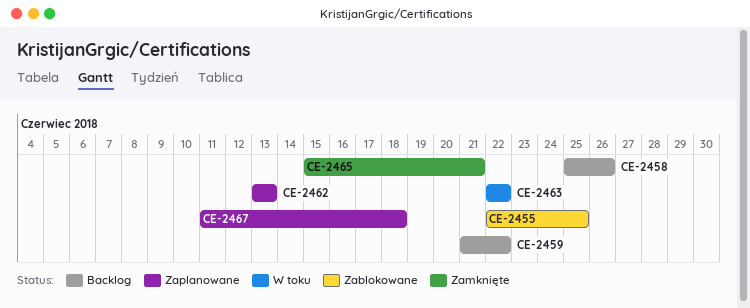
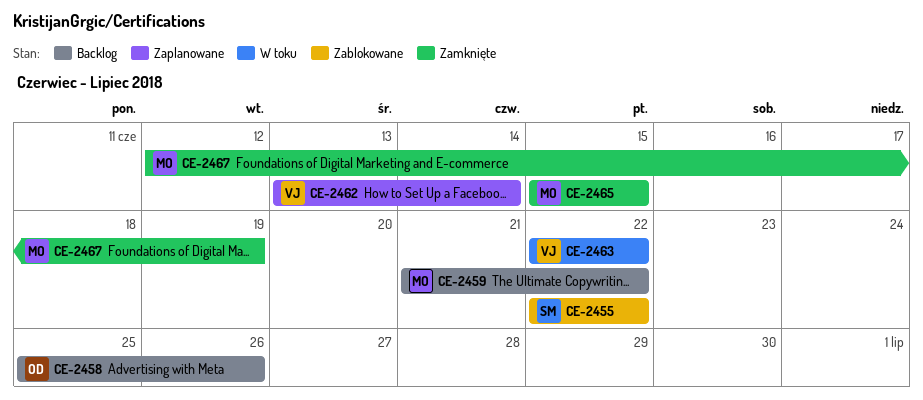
CE-2455, due: Jun 25 -> Jun 22
CE-2462, due: Jun 13 -> Jun 14
CE-2465, due: Jun 21 -> Jun 15
CE-2467, status: Zaplanowane -> Zamknięte
CE-2467, start: Jun 11 -> Jun 12
CE-2467, due: Jun 18 -> Jun 19

